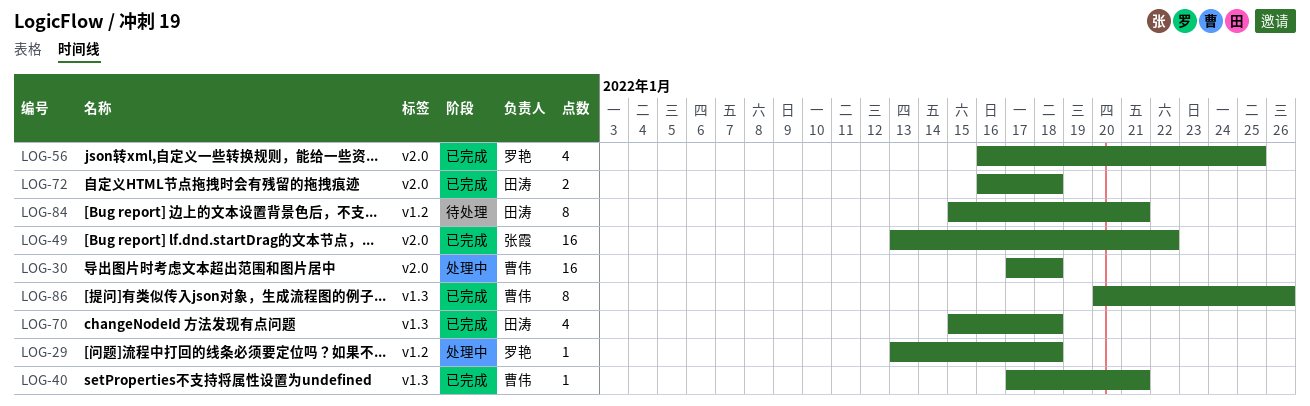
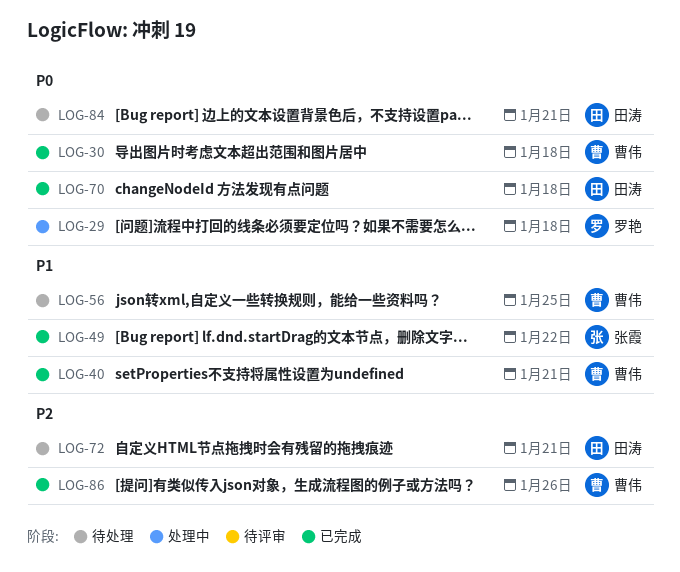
LOG-30, status: 处理中 -> 已完成
LOG-56, status: 已完成 -> 待处理
LOG-56, owner: 罗艳 -> 曹伟
LOG-72, status: 已完成 -> 待处理
LOG-72, due: Jan 18 -> Jan 21

